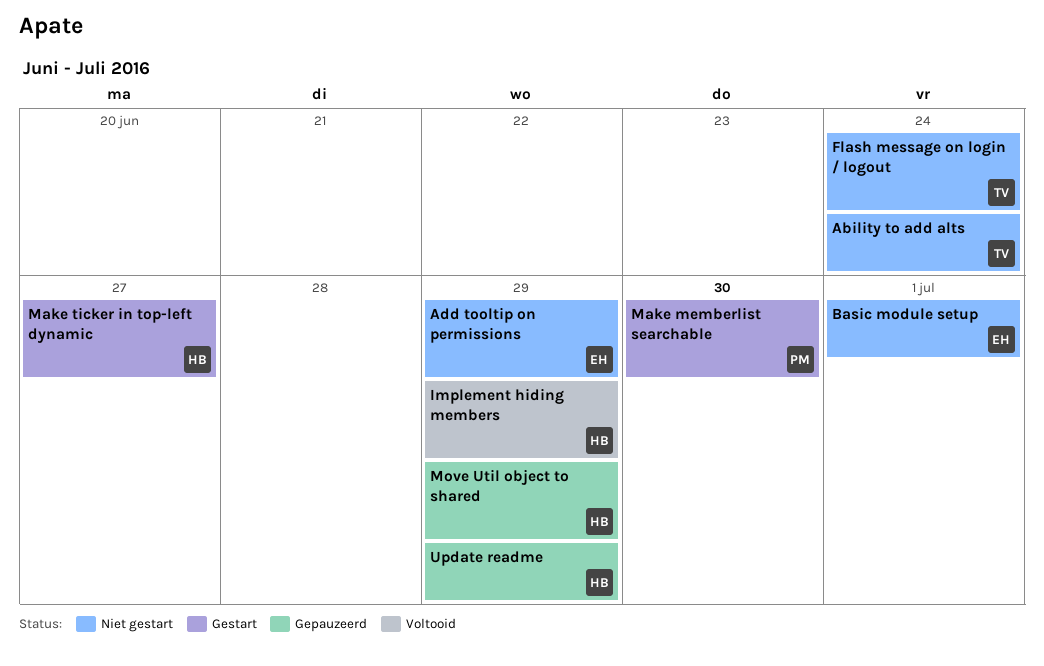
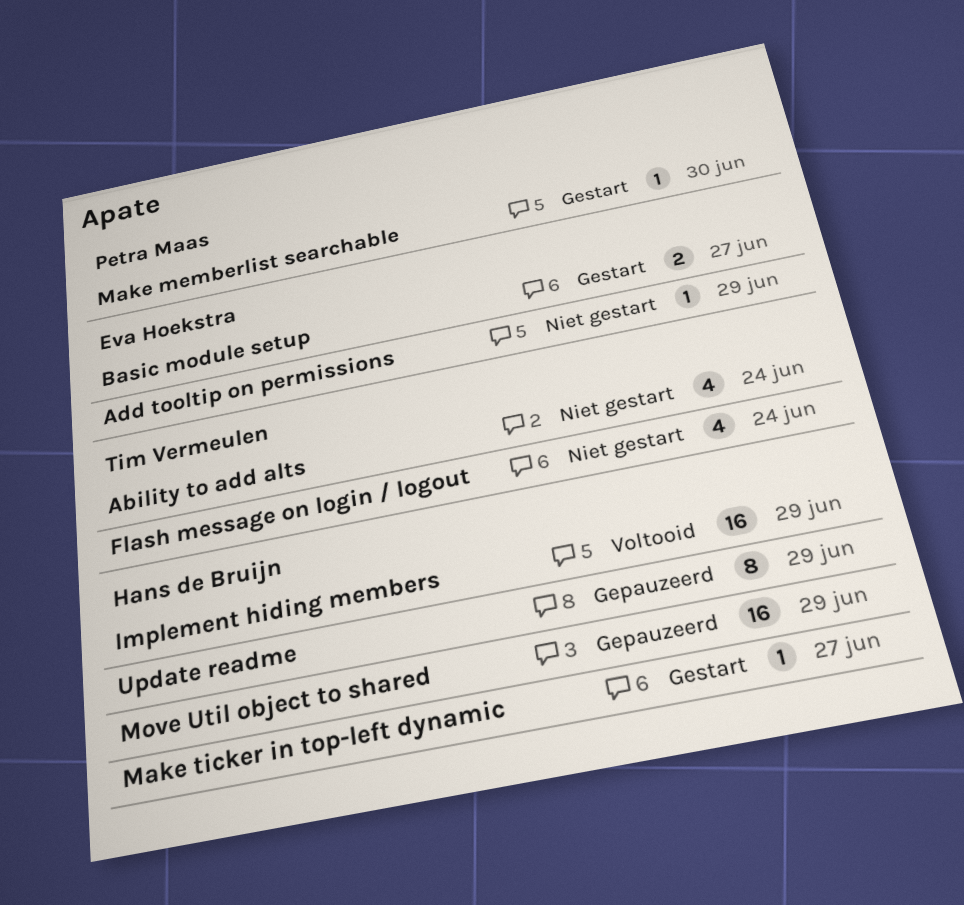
Basic module setup, status: Niet gestart -> Gestart
Basic module setup, due: Jul 1 -> Jun 27

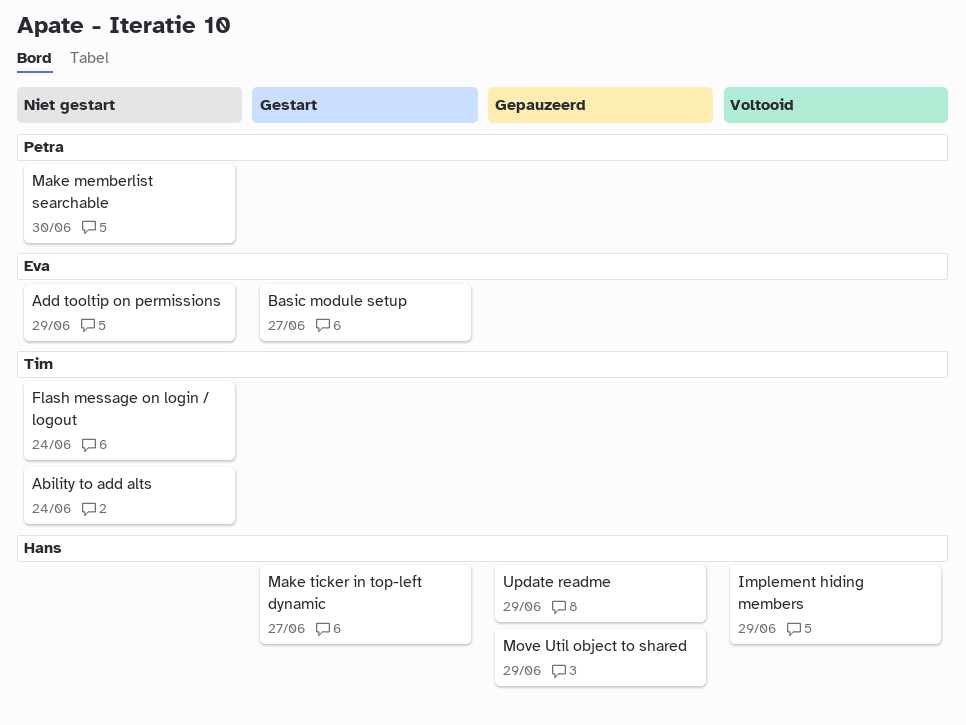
Make memberlist searchable, status: Gestart -> Niet gestart

